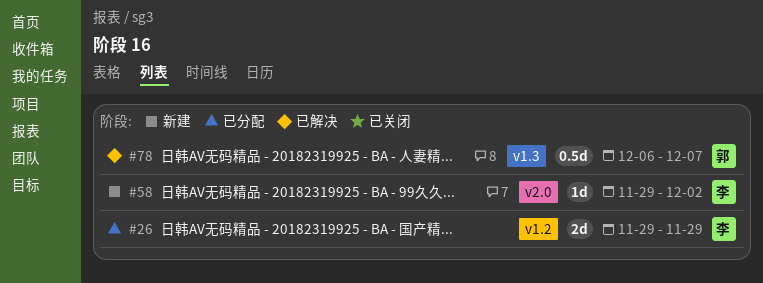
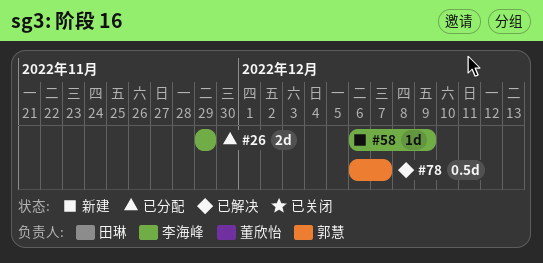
#58, start: Nov 29 -> Dec 6
#58, due: Dec 2 -> Dec 9

